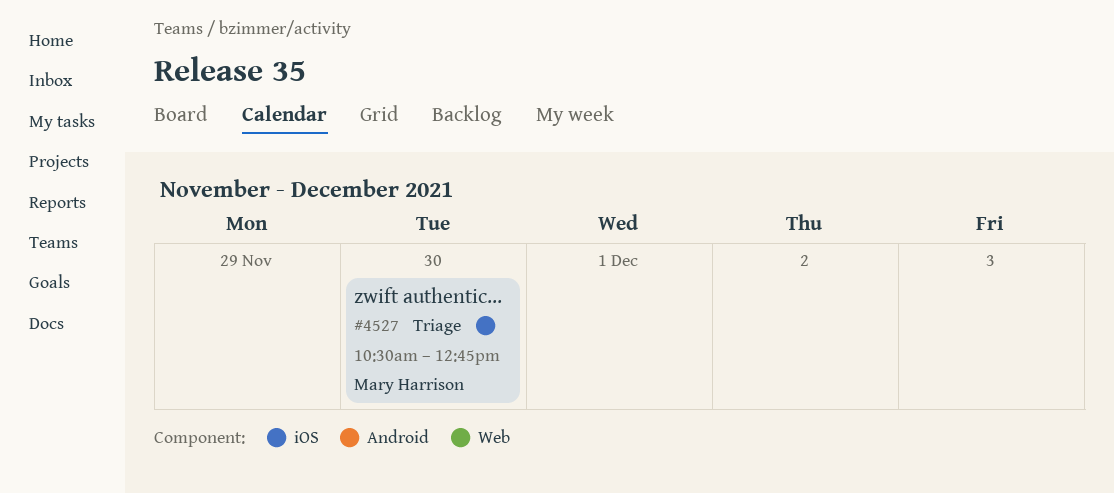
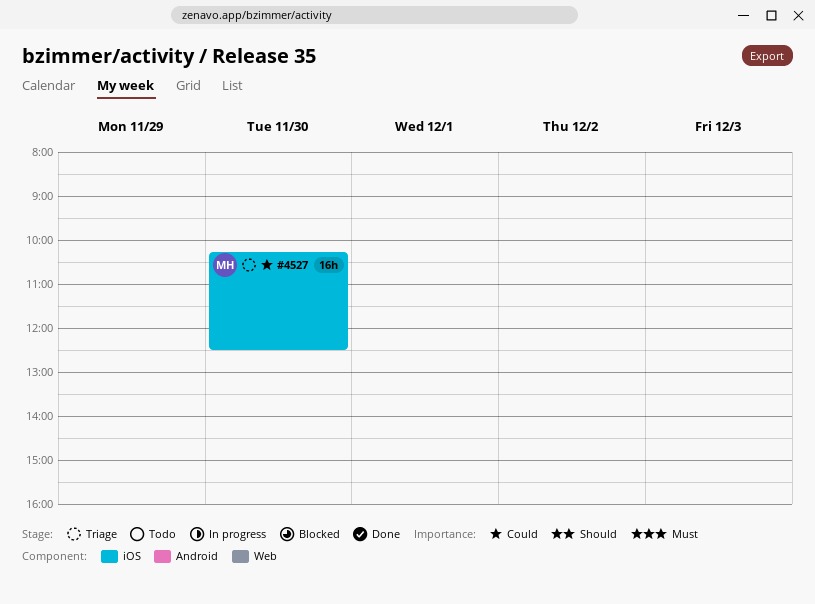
#4527, begins: 10:30 -> 10:15
#4527, ends: 12:45 -> 12:30

